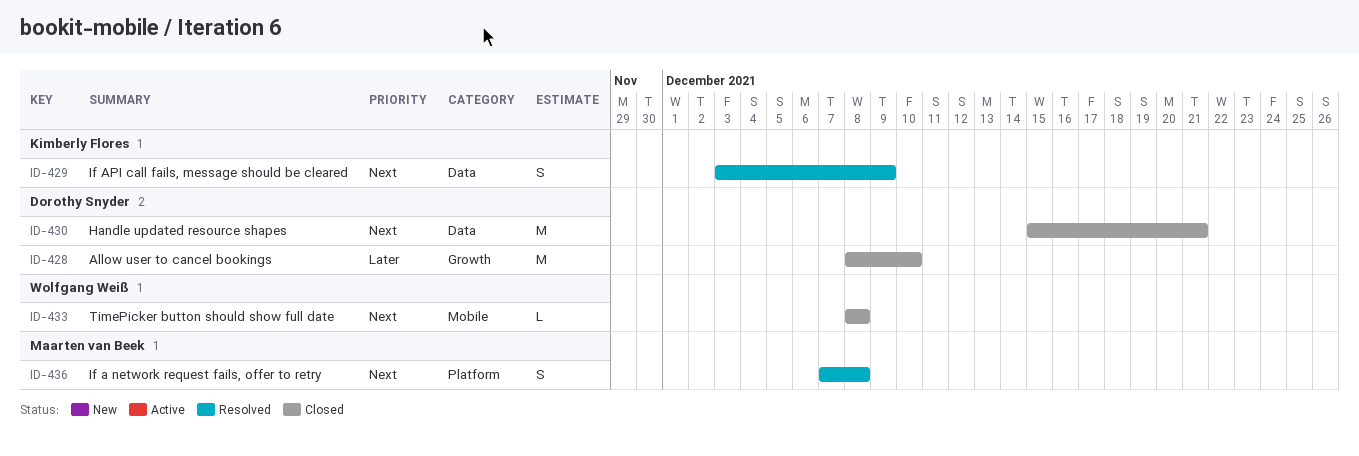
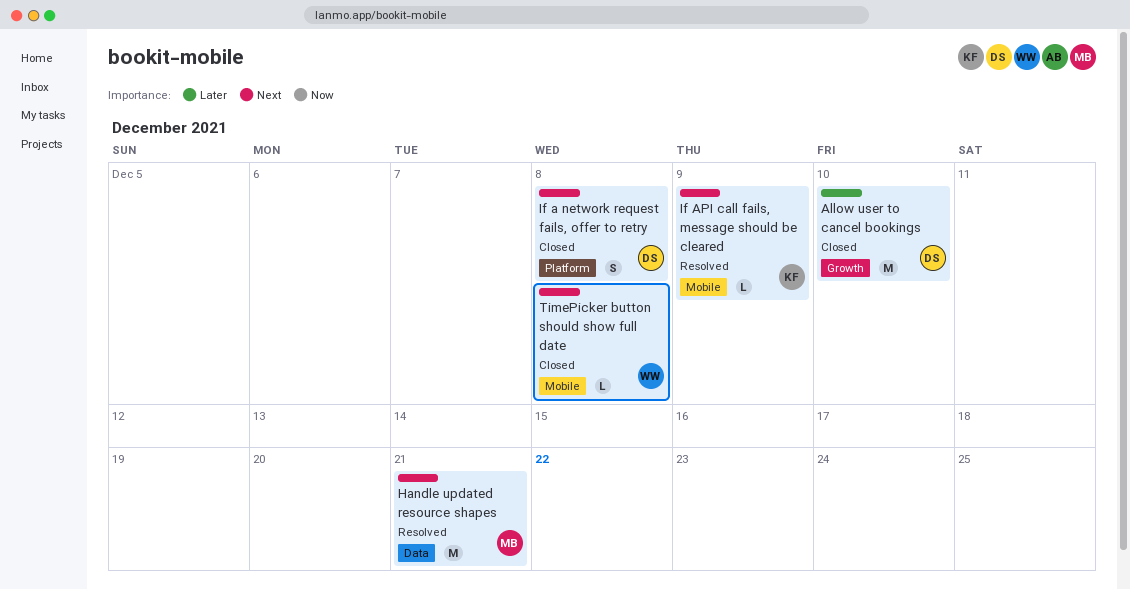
Handle updated resource shapes, status: Closed -> Resolved
Handle updated resource shapes, owner: Dorothy Snyder -> Maarten van Beek
If a network request fails, offer to retry, status: Resolved -> Closed
If a network request fails, offer to retry, owner: Maarten van Beek -> Dorothy Snyder
If API call fails, message should be cleared, label: Data -> Mobile
If API call fails, message should be cleared, estimate: S -> L

